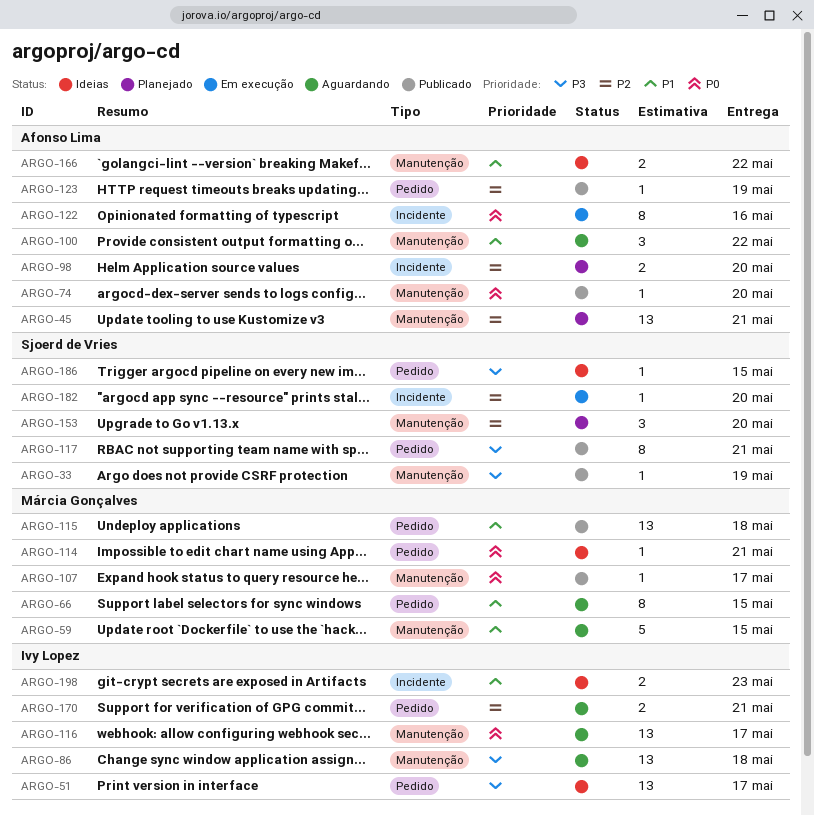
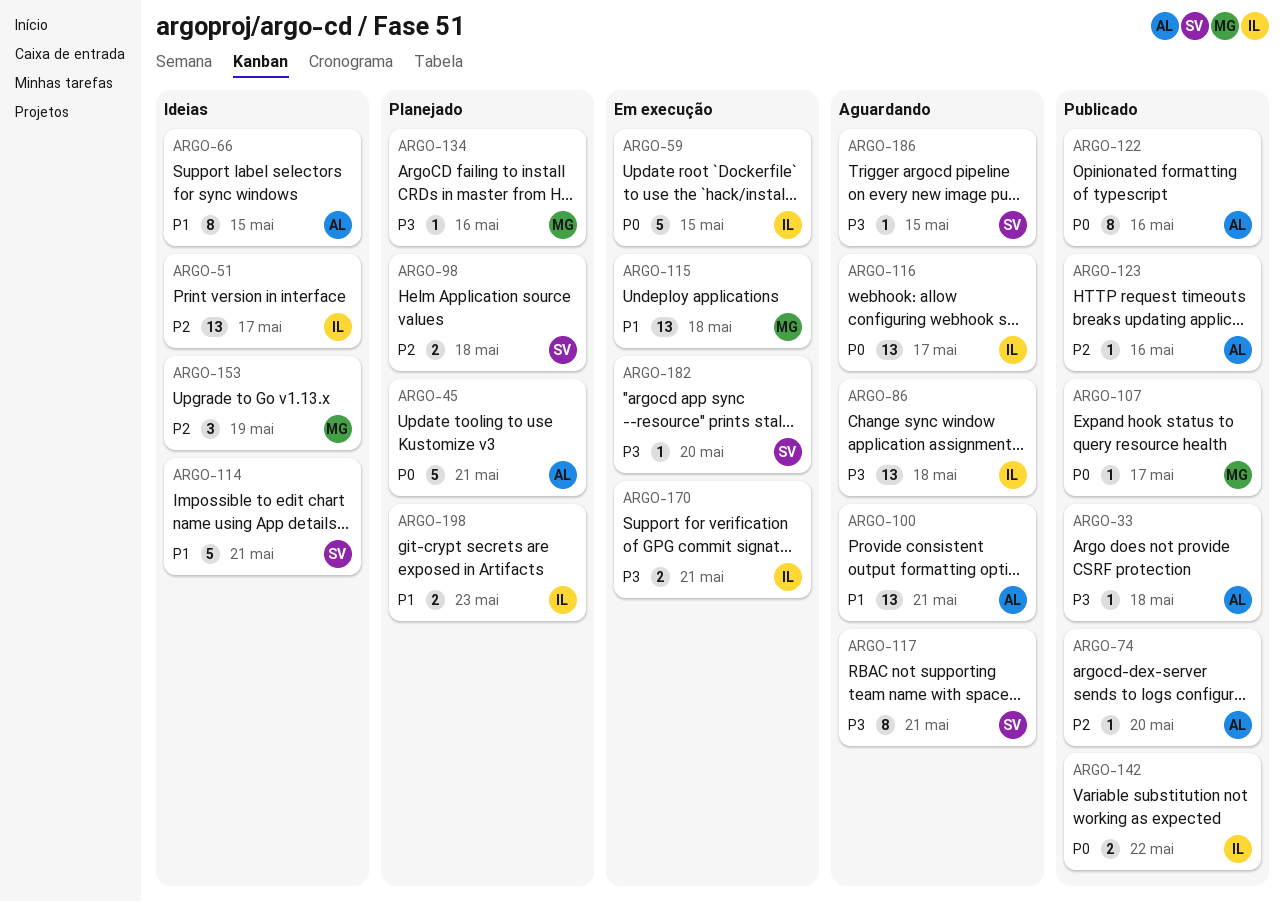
ARGO-33, owner: Sjoerd de Vries -> Afonso Lima
ARGO-33, due: May 19 -> May 18
ARGO-45, priority: P2 -> P0
ARGO-45, estimate: 13 -> 5
ARGO-51, priority: P3 -> P2
ARGO-59, status: Aguardando -> Em execução
ARGO-59, owner: Márcia Gonçalves -> Ivy Lopez
ARGO-59, priority: P1 -> P0
ARGO-66, status: Aguardando -> Ideias
ARGO-66, owner: Márcia Gonçalves -> Afonso Lima
ARGO-74, priority: P0 -> P2
ARGO-98, owner: Afonso Lima -> Sjoerd de Vries
ARGO-98, due: May 20 -> May 18
ARGO-100, estimate: 3 -> 13
ARGO-100, due: May 22 -> May 21
ARGO-114, owner: Márcia Gonçalves -> Sjoerd de Vries
ARGO-114, priority: P0 -> P1
ARGO-114, estimate: 1 -> 5
ARGO-115, status: Publicado -> Em execução
ARGO-117, status: Publicado -> Aguardando
ARGO-122, status: Em execução -> Publicado
ARGO-123, due: May 19 -> May 16
ARGO-134: none -> present
ARGO-142: none -> present
ARGO-153, status: Planejado -> Ideias
ARGO-153, owner: Sjoerd de Vries -> Márcia Gonçalves
ARGO-153, due: May 20 -> May 19
ARGO-166: present -> none
ARGO-170, status: Aguardando -> Em execução
ARGO-170, priority: P2 -> P3
ARGO-182, priority: P2 -> P3
ARGO-186, status: Ideias -> Aguardando
ARGO-198, status: Ideias -> Planejado

